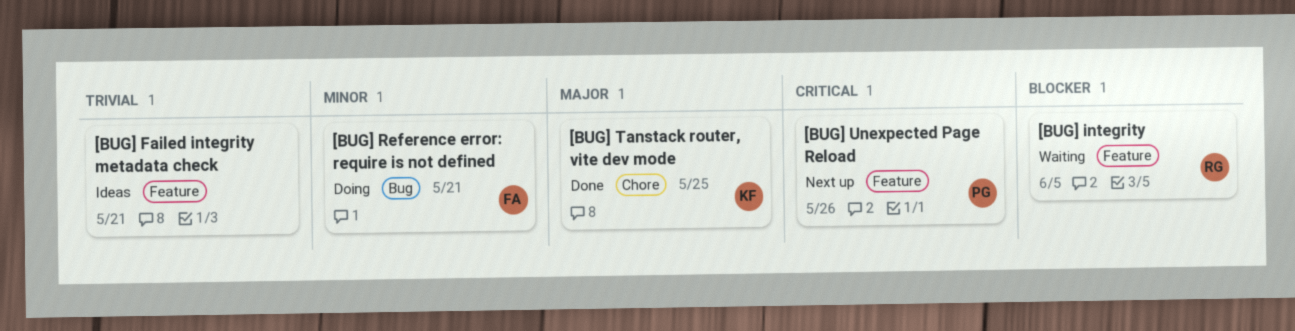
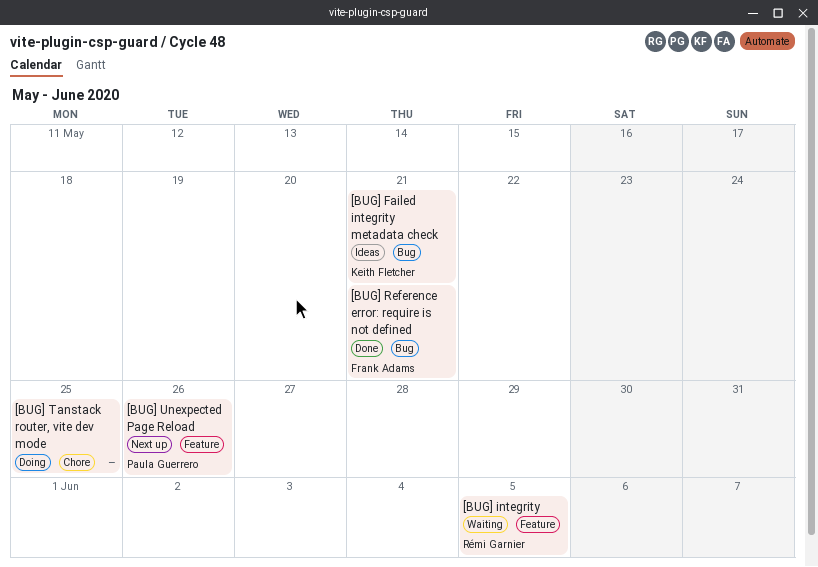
[BUG] Failed integrity metadata check, owner: none -> Keith Fletcher
[BUG] Failed integrity metadata check, label: Feature -> Bug
[BUG] Reference error: require is not defined, status: Doing -> Done
[BUG] Tanstack router, vite dev mode, status: Done -> Doing
[BUG] Tanstack router, vite dev mode, owner: Keith Fletcher -> none

